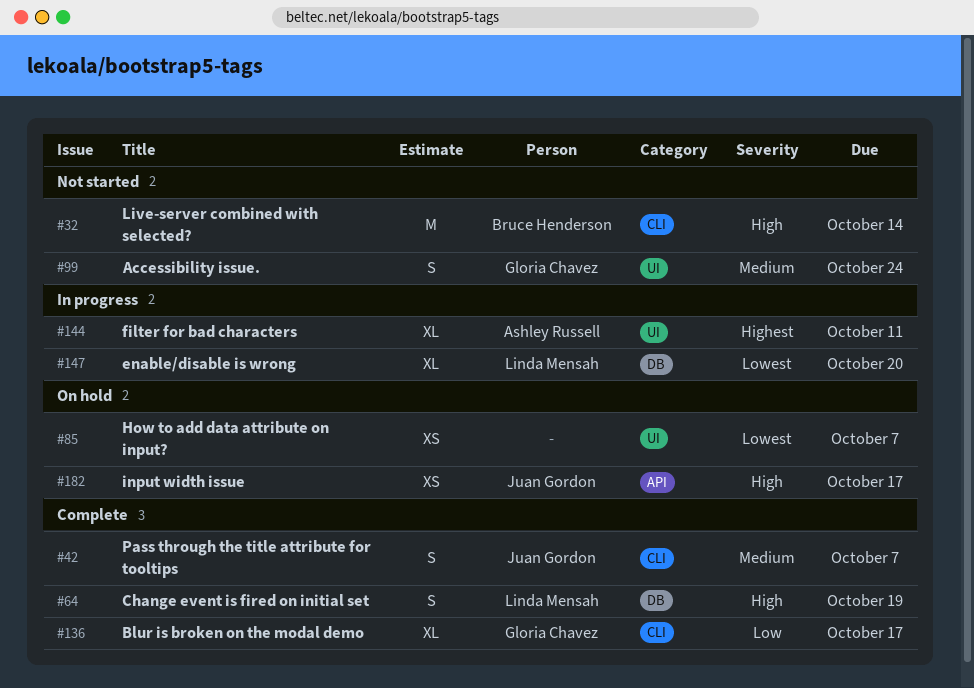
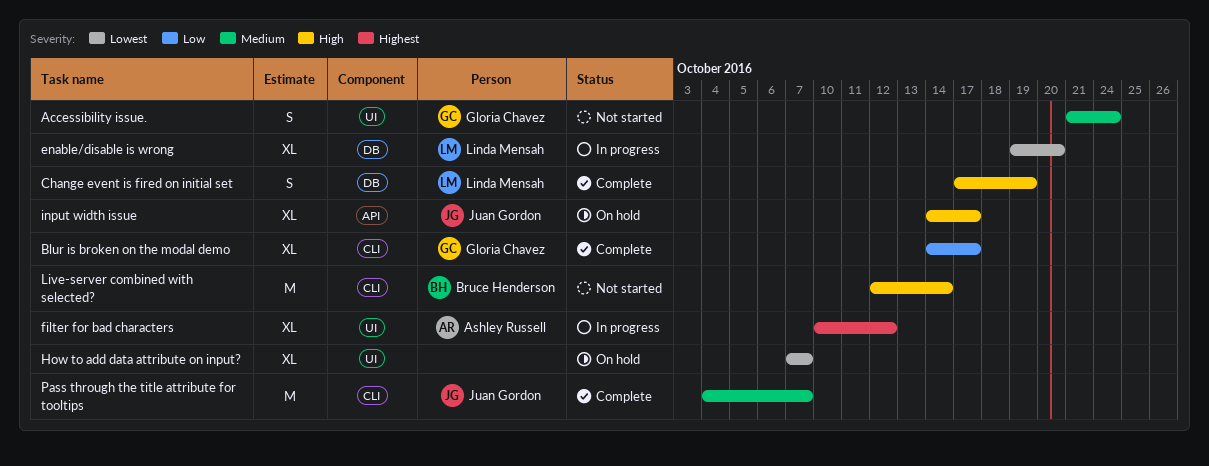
filter for bad characters, due: Oct 11 -> Oct 12
How to add data attribute on input?, estimate: XS -> XL
input width issue, estimate: XS -> XL
Pass through the title attribute for tooltips, estimate: S -> M

